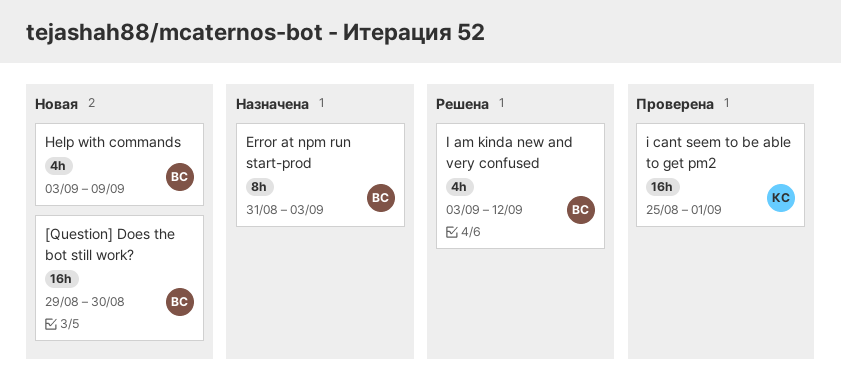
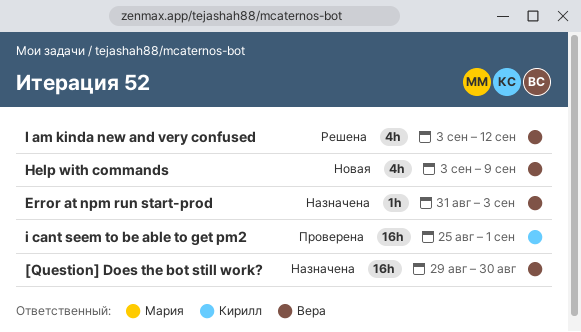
[Question] Does the bot still work?, status: Новая -> Назначена
Error at npm run start-prod, estimate: 8h -> 1h

